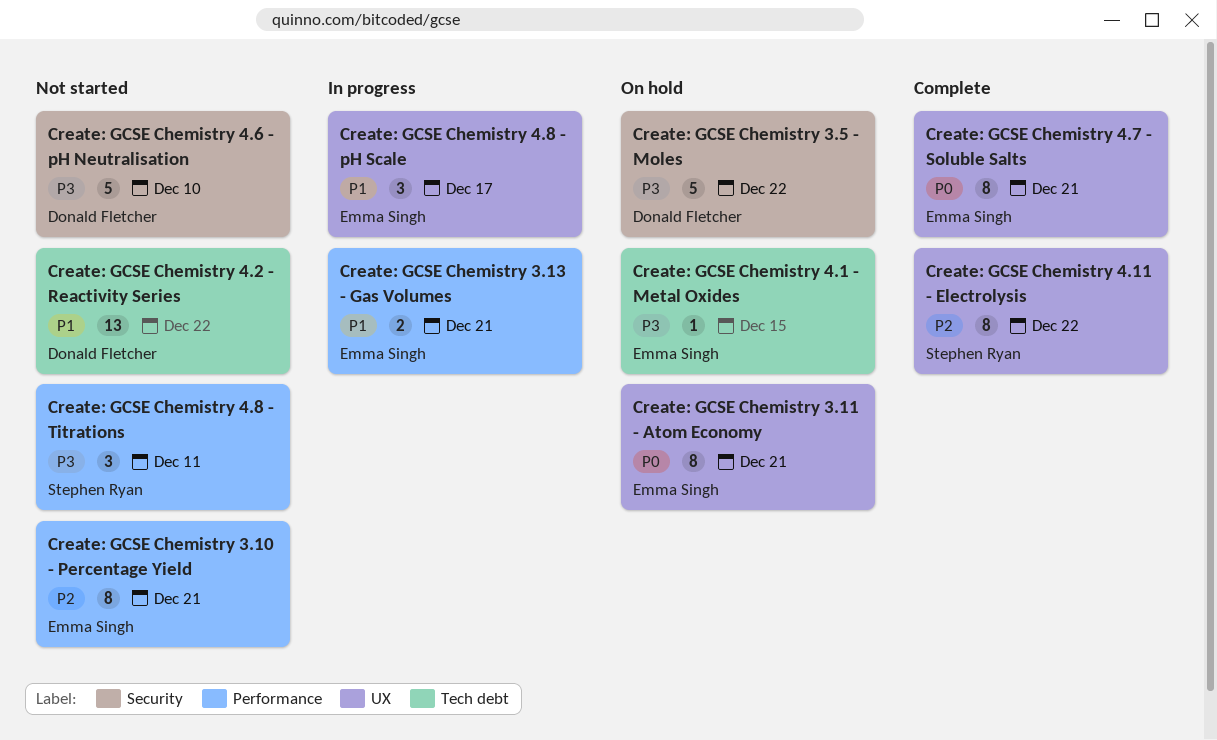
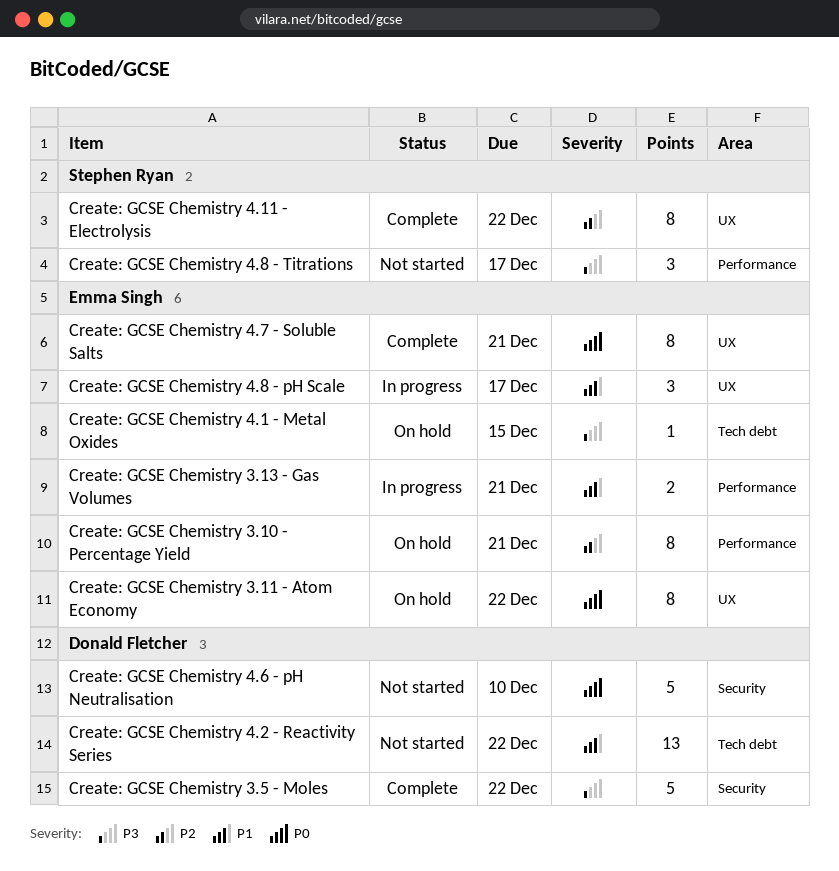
Create: GCSE Chemistry 3.10 - Percentage Yield, status: Not started -> On hold
Create: GCSE Chemistry 3.11 - Atom Economy, due: Dec 21 -> Dec 22
Create: GCSE Chemistry 3.5 - Moles, status: On hold -> Complete
Create: GCSE Chemistry 4.6 - pH Neutralisation, priority: P3 -> P0
Create: GCSE Chemistry 4.8 - Titrations, due: Dec 11 -> Dec 17

